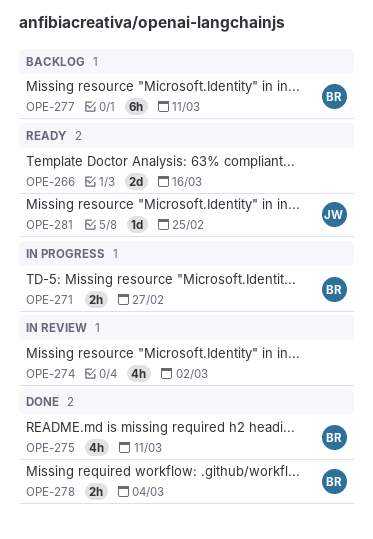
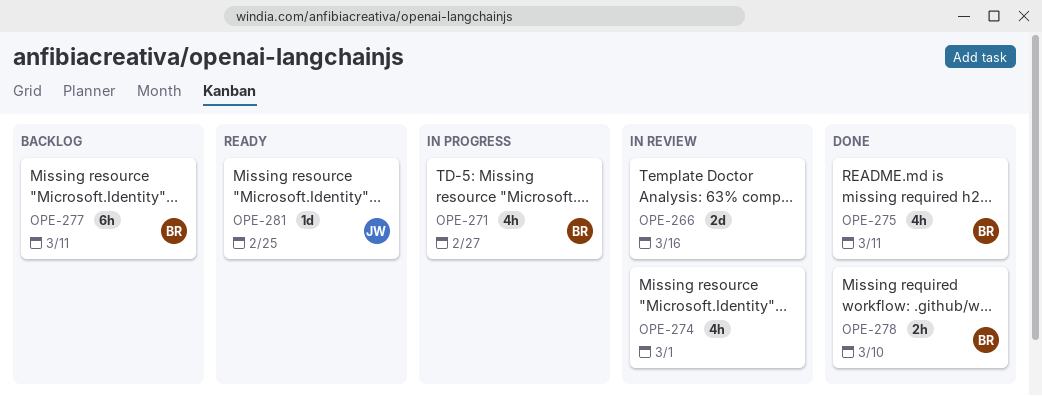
OPE-266, status: Ready -> In review
OPE-271, estimate: 2h -> 4h
OPE-274, due: Mar 2 -> Mar 1
OPE-278, due: Mar 4 -> Mar 10

